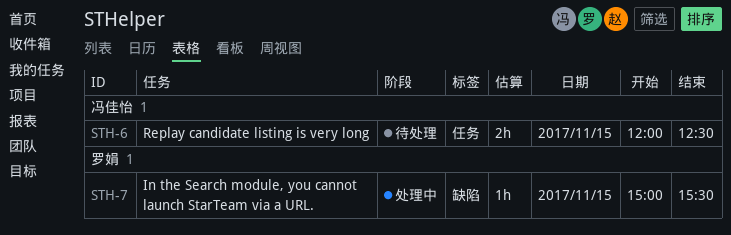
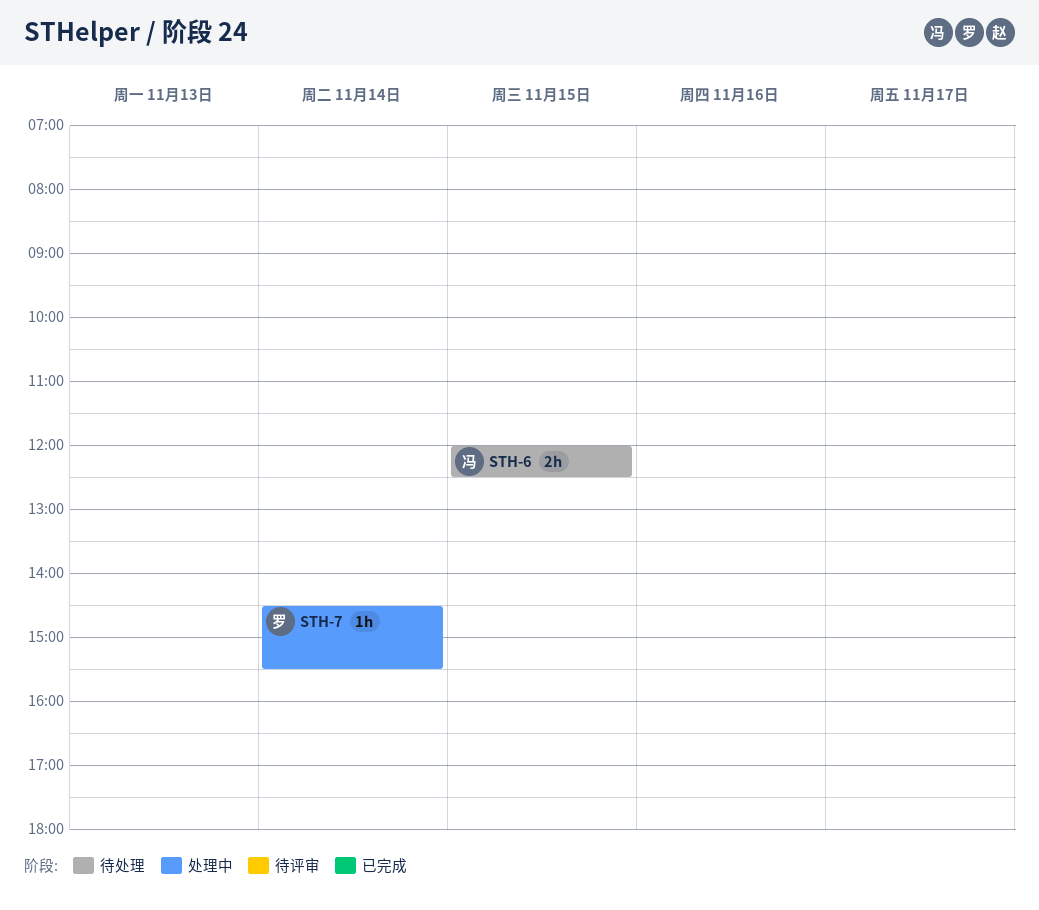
STH-7, day: Nov 15 -> Nov 14
STH-7, begins: 15:00 -> 14:30

